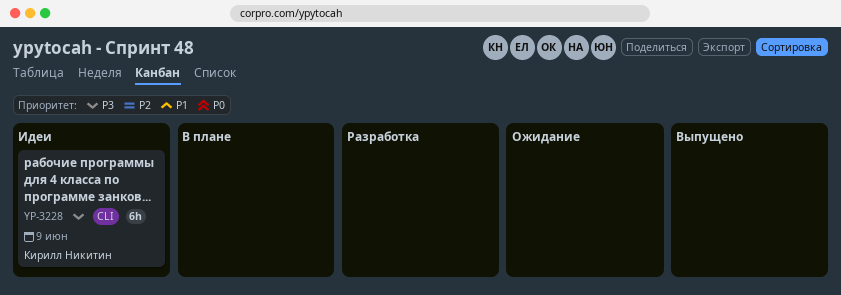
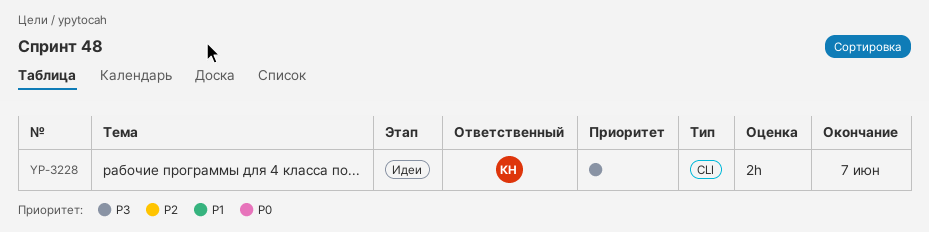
YP-3228, estimate: 6h -> 2h
YP-3228, due: Jun 9 -> Jun 7

